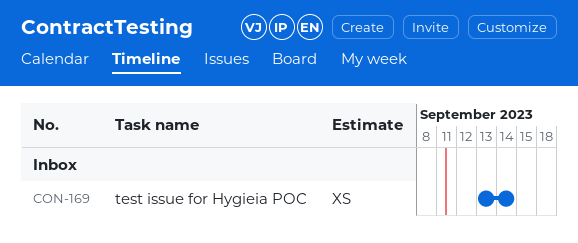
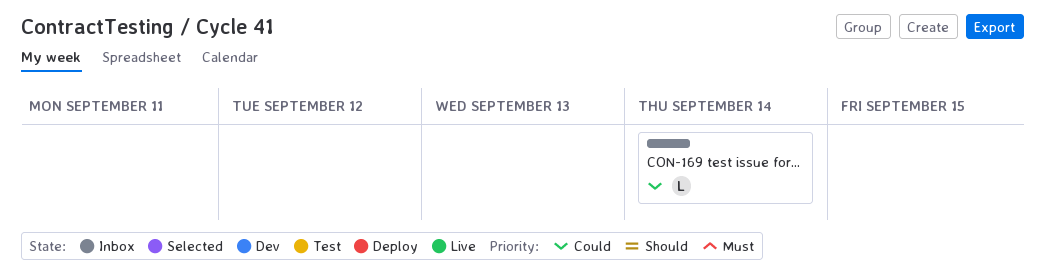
CON-169, estimate: XS -> L

